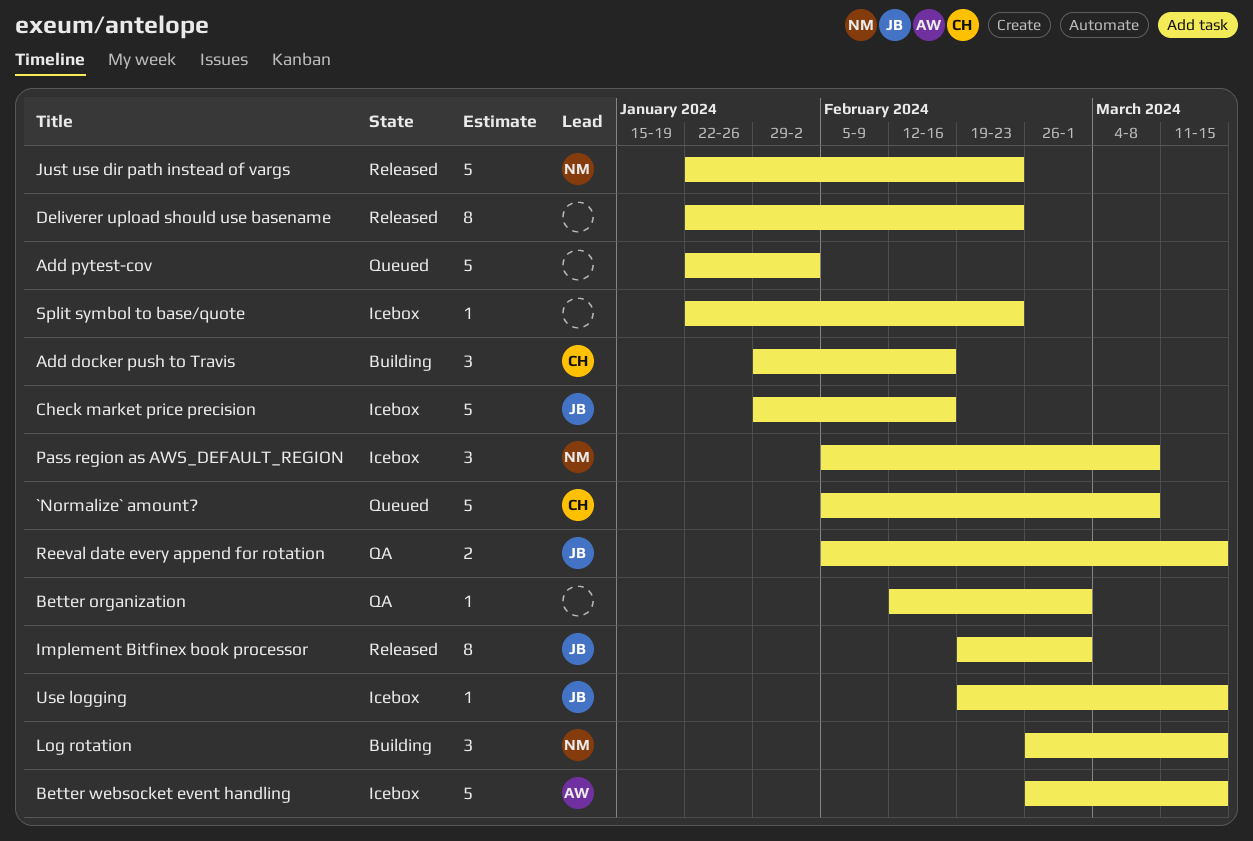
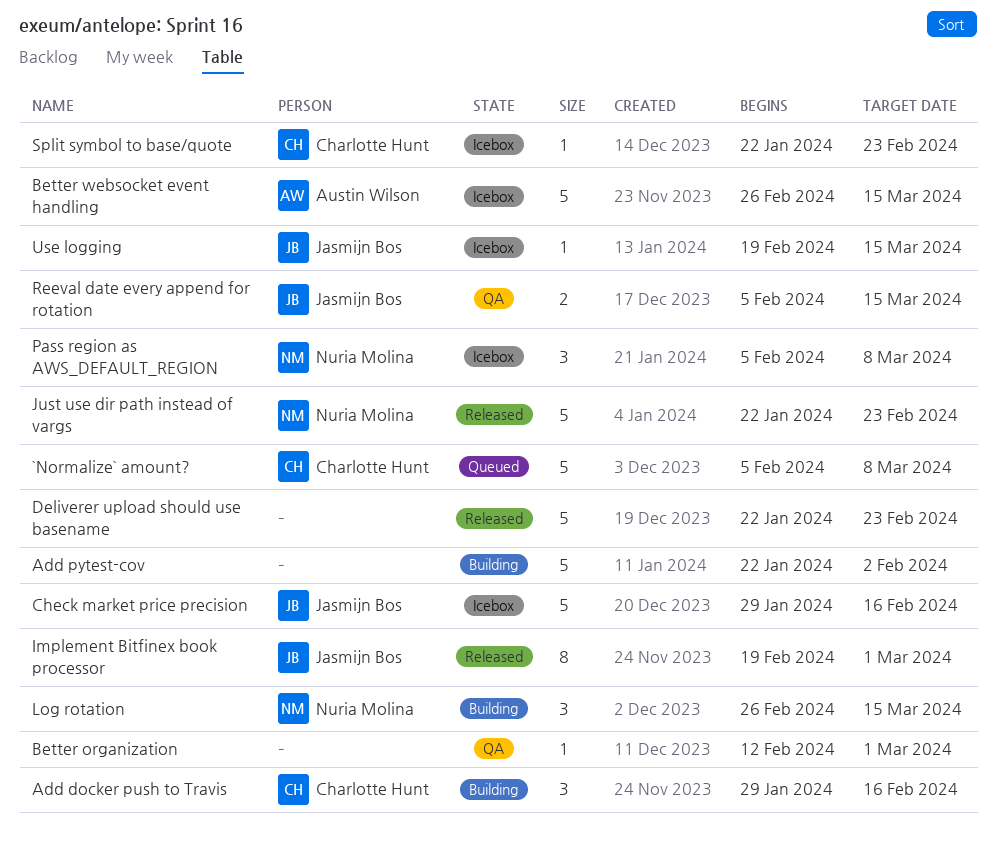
Add pytest-cov, status: Queued -> Building
Deliverer upload should use basename, estimate: 8 -> 5
Split symbol to base/quote, owner: none -> Charlotte Hunt

